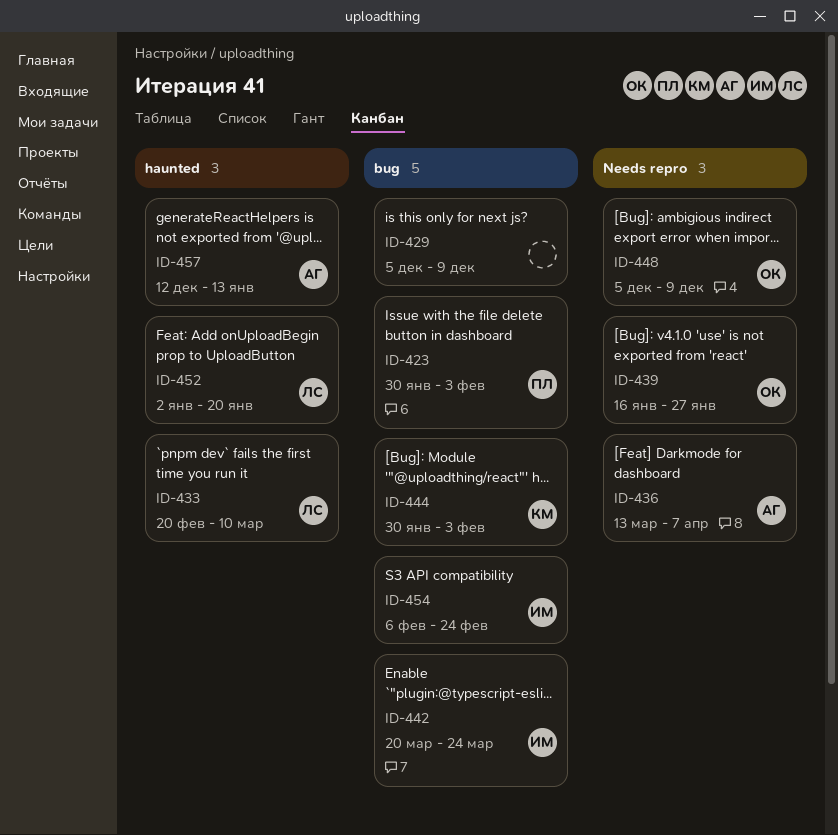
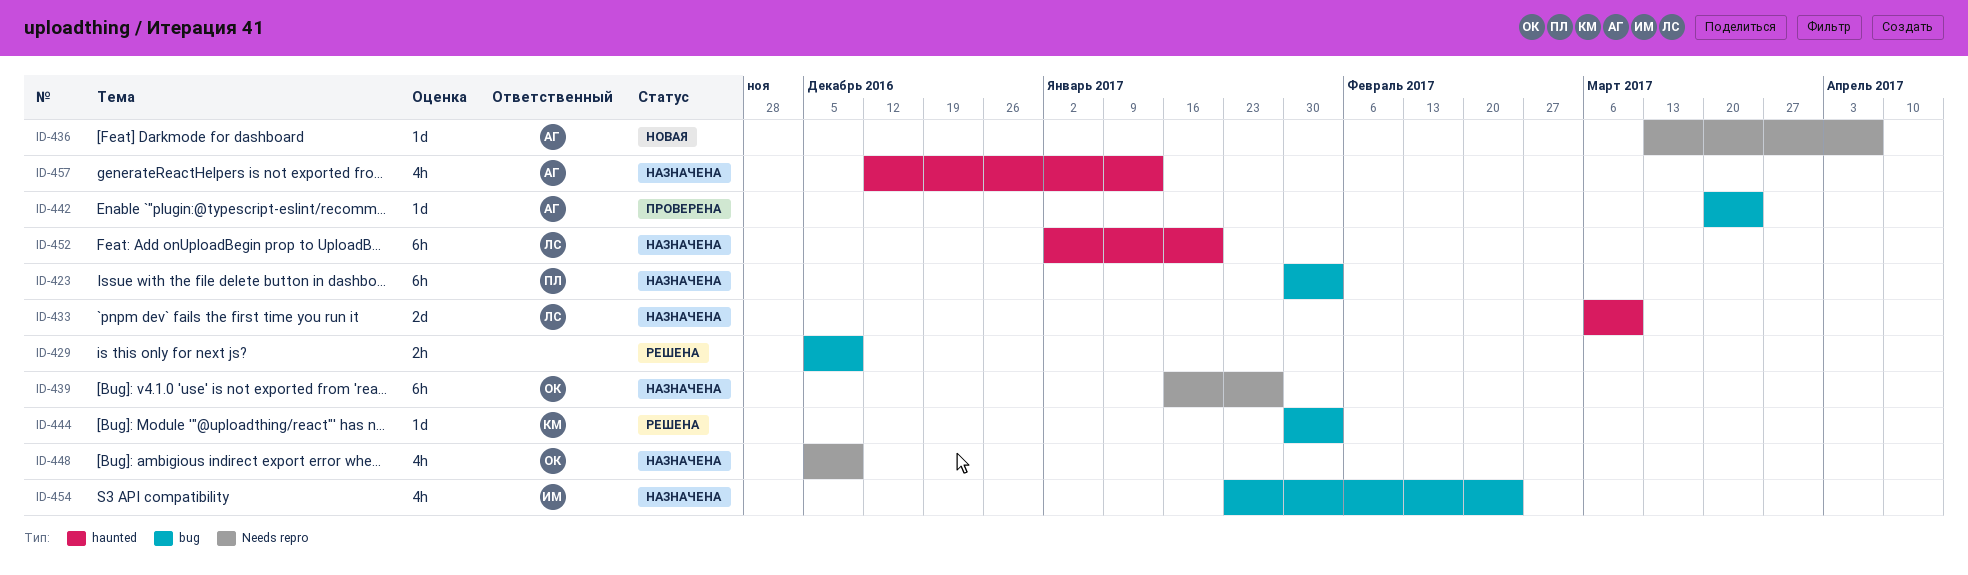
ID-433, start: Feb 20 -> Mar 6
ID-442, owner: ИМ -> АГ
ID-454, start: Feb 6 -> Jan 23

